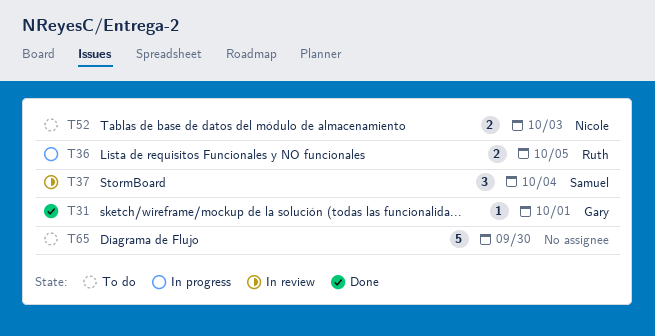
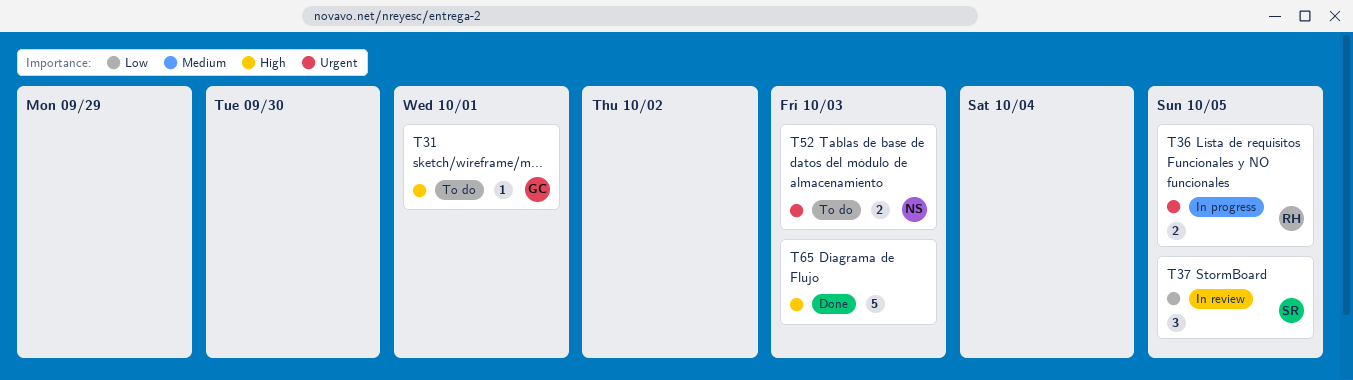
T31, status: Done -> To do
T37, due: Oct 4 -> Oct 5
T65, status: To do -> Done
T65, due: Sep 30 -> Oct 3

